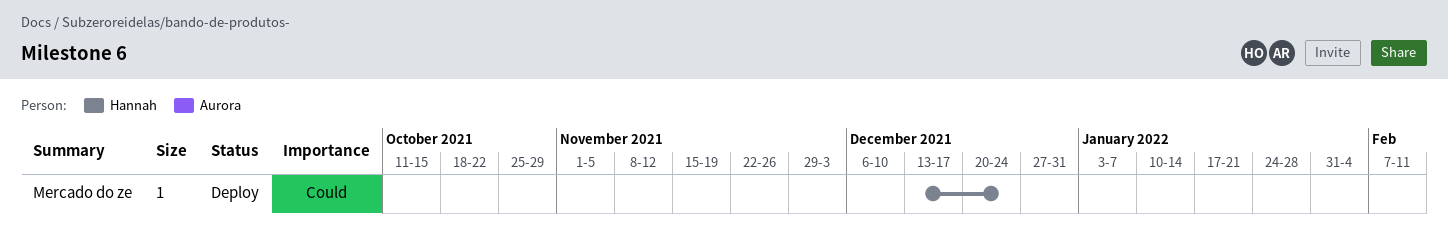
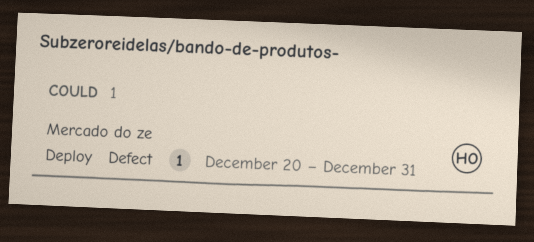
Mercado do ze, start: Dec 13 -> Dec 20
Mercado do ze, due: Dec 24 -> Dec 31

